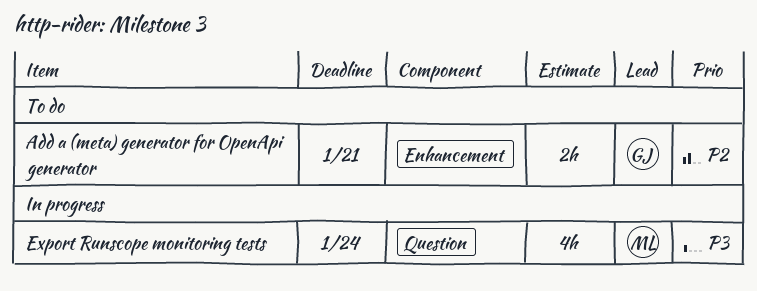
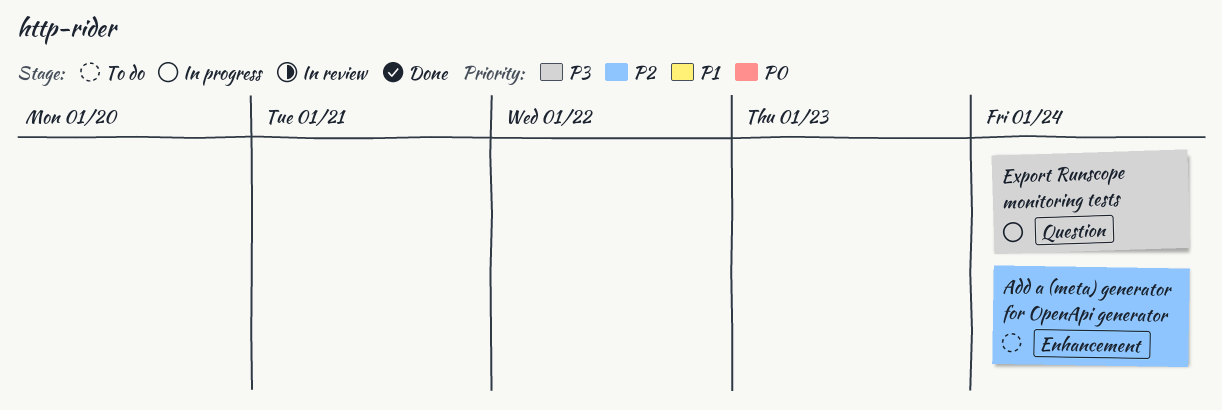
Add a (meta) generator for OpenApi generator, due: Jan 21 -> Jan 24

